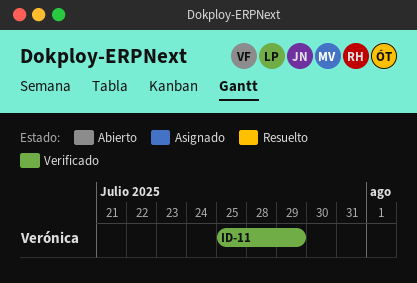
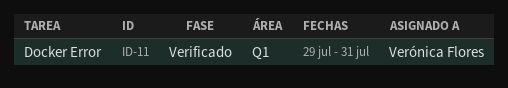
ID-11, start: Jul 25 -> Jul 29
ID-11, due: Jul 29 -> Jul 31

